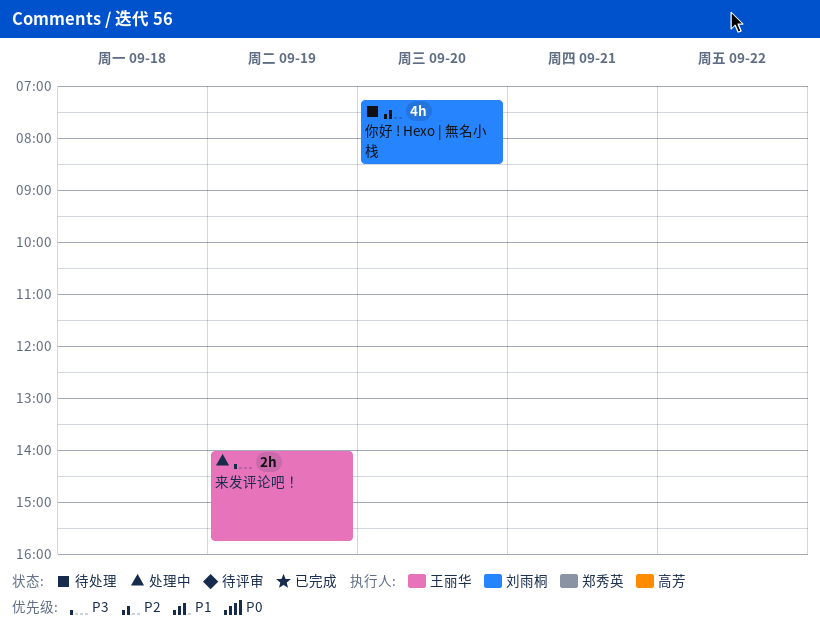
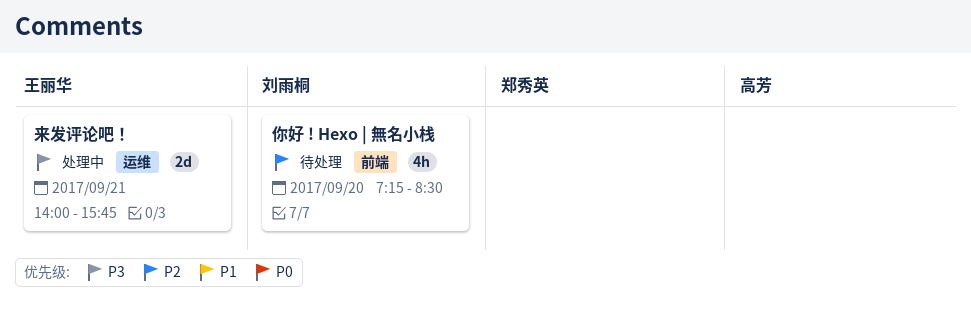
来发评论吧！, estimate: 2h -> 2d
来发评论吧！, day: Sep 19 -> Sep 21

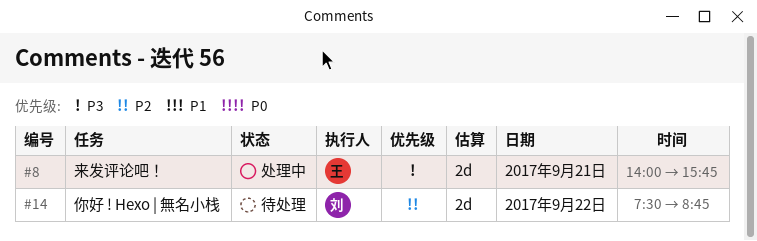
你好 ! Hexo | 無名小栈, estimate: 4h -> 2d
你好 ! Hexo | 無名小栈, day: Sep 20 -> Sep 22
你好 ! Hexo | 無名小栈, begins: 07:15 -> 07:30
你好 ! Hexo | 無名小栈, ends: 08:30 -> 08:45

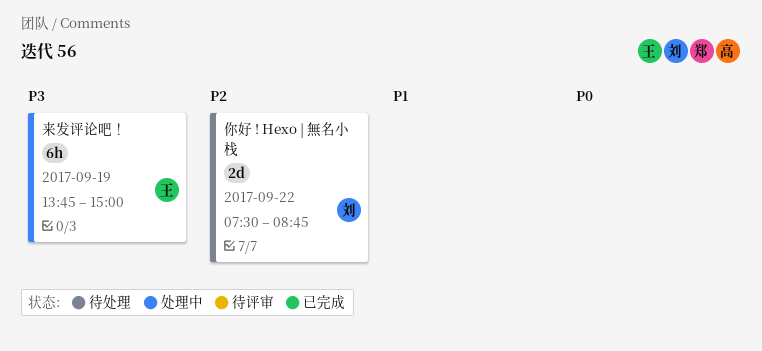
来发评论吧！, estimate: 2d -> 6h
来发评论吧！, day: Sep 21 -> Sep 19
来发评论吧！, begins: 14:00 -> 13:45
来发评论吧！, ends: 15:45 -> 15:00

